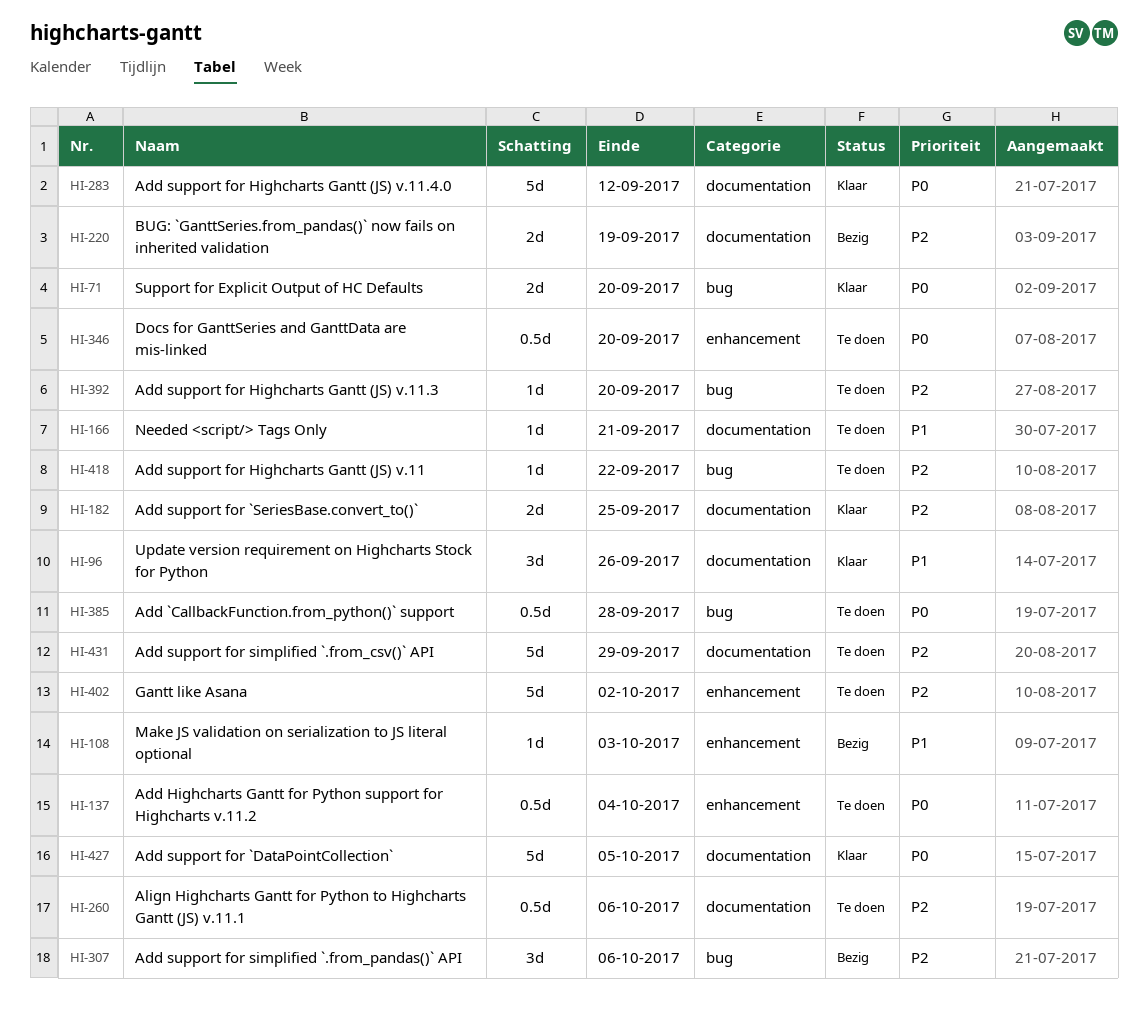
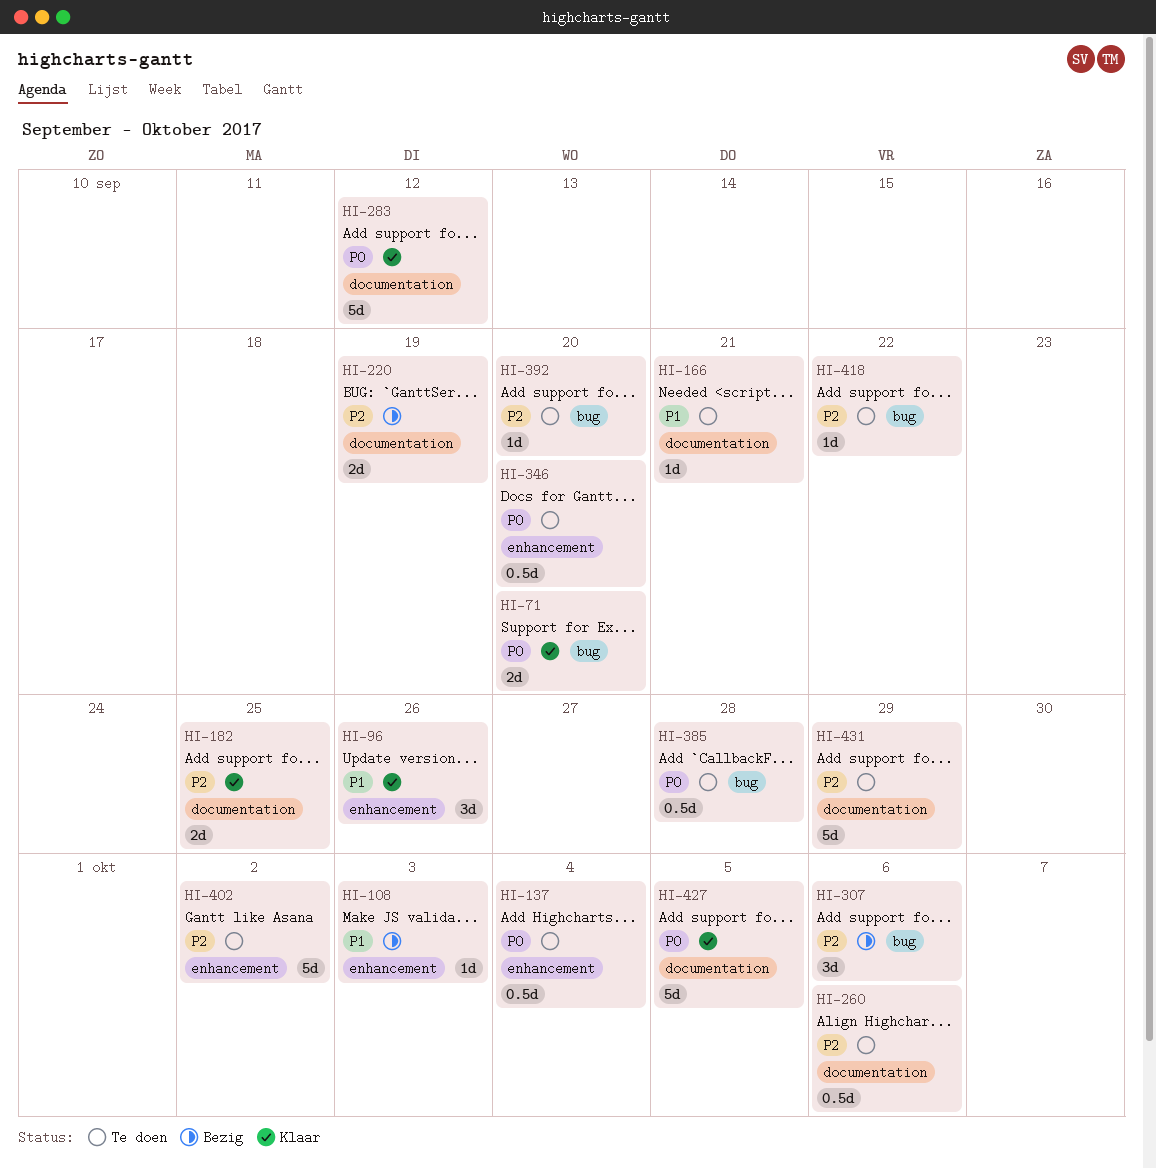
HI-96, label: documentation -> enhancement

